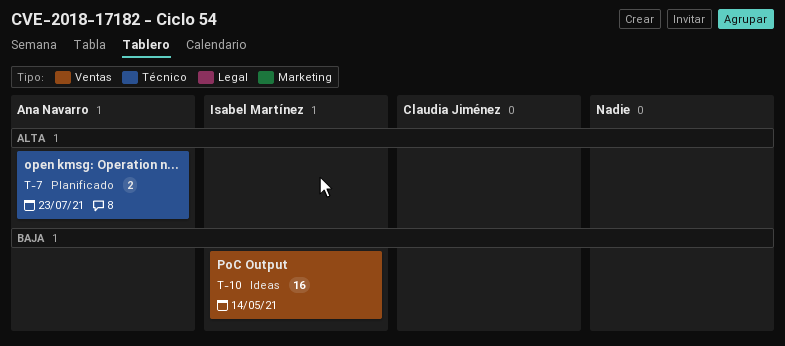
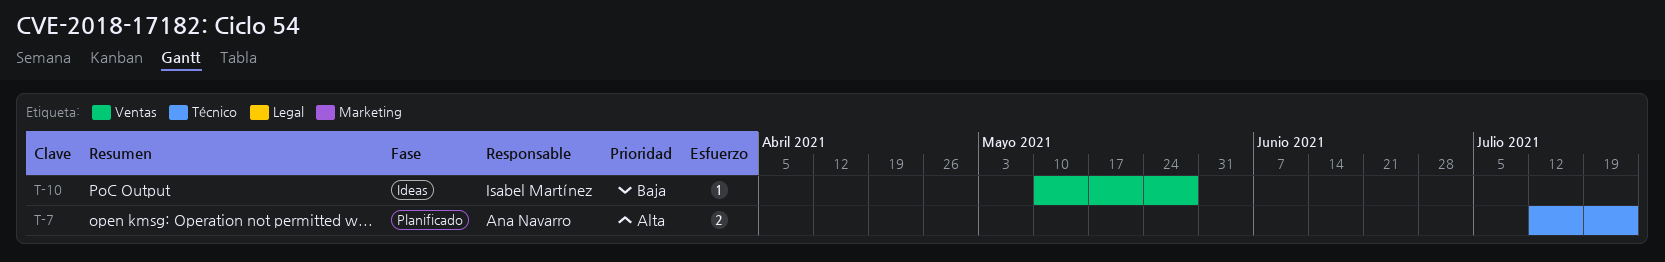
T-10, estimate: 16 -> 1
T-10, due: May 14 -> May 28

